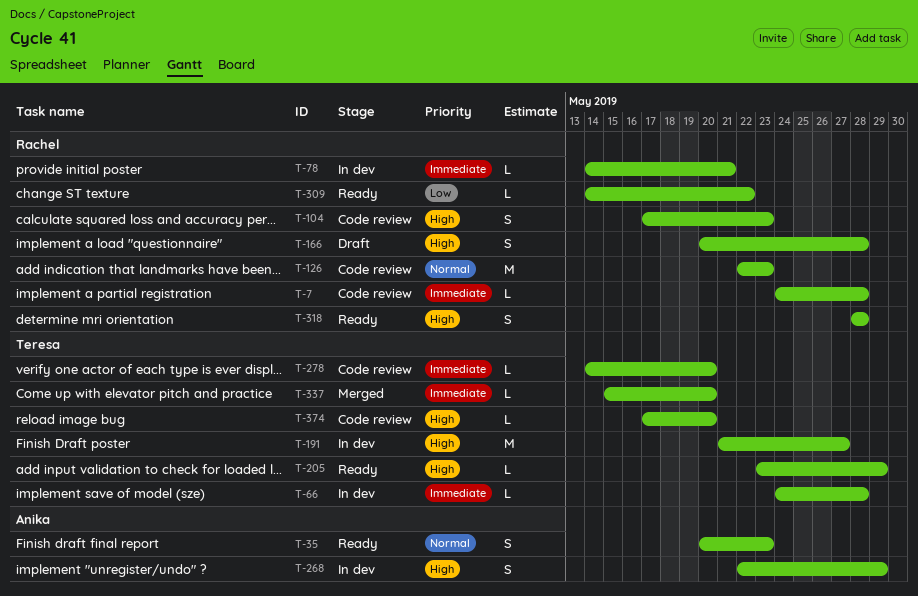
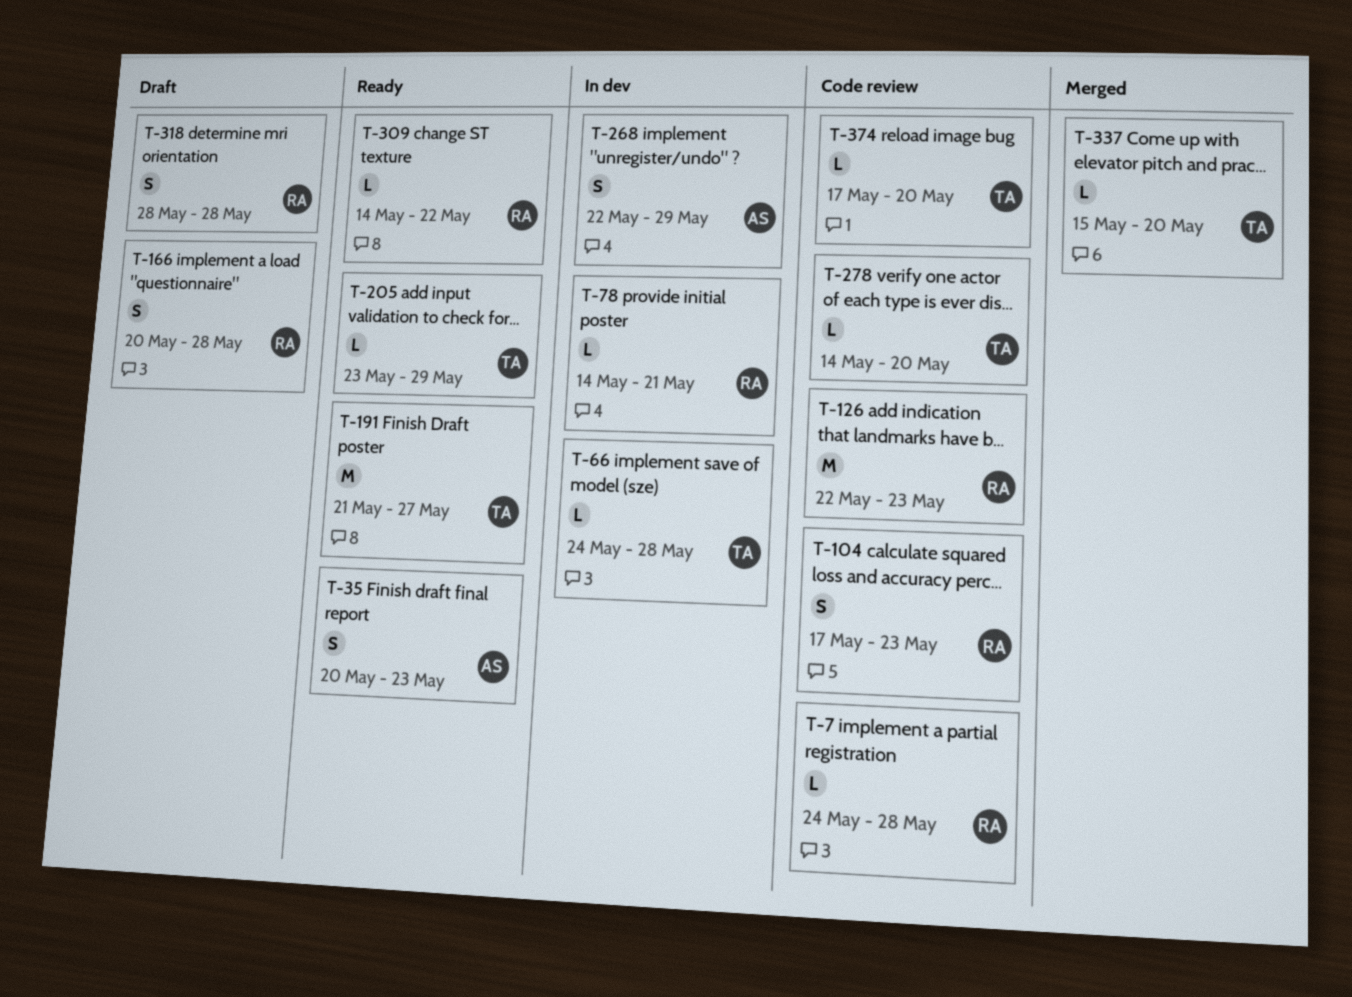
T-191, status: In dev -> Ready
T-318, status: Ready -> Draft

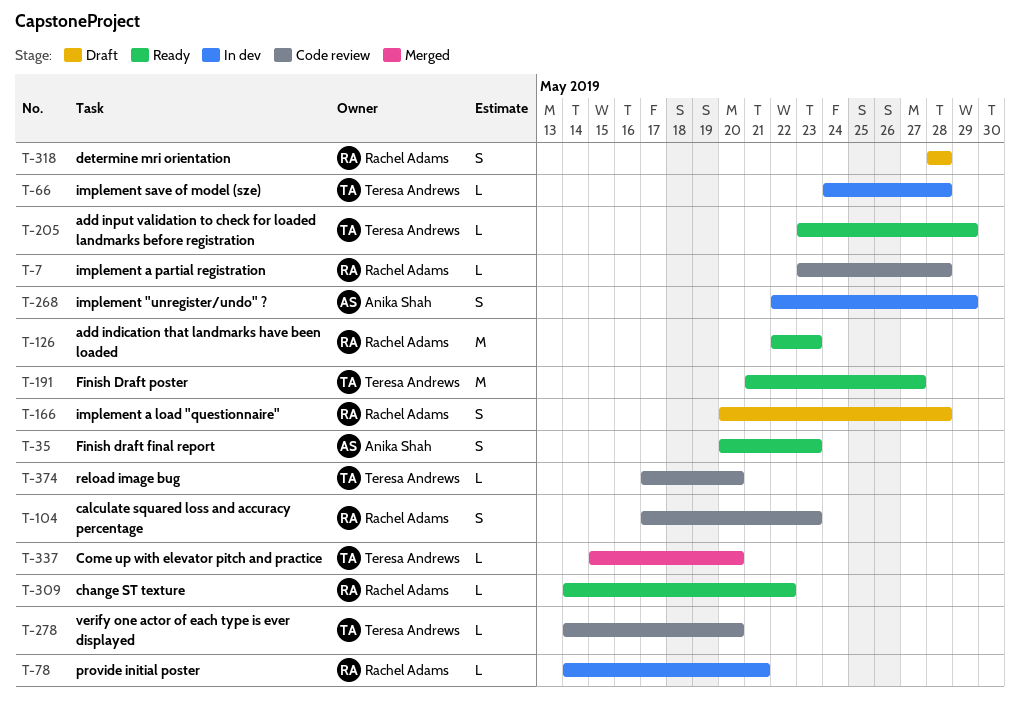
T-7, start: May 24 -> May 23
T-126, status: Code review -> Ready

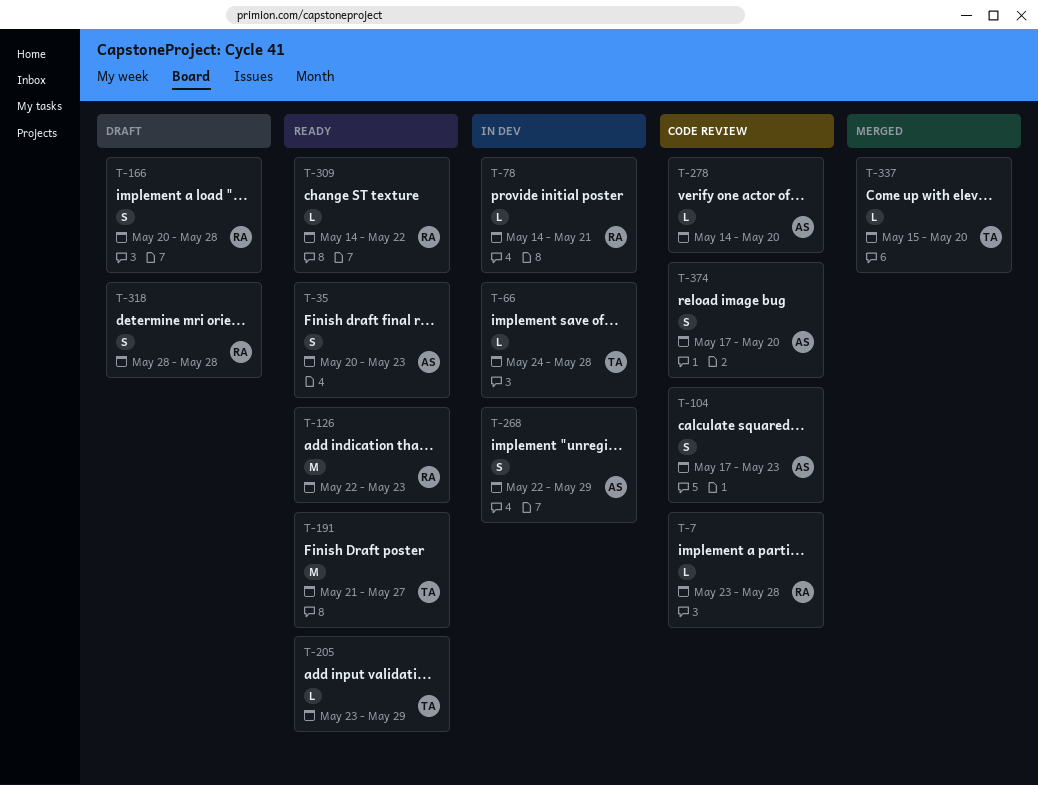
T-104, owner: Rachel Adams -> Anika Shah
T-278, owner: Teresa Andrews -> Anika Shah
T-374, owner: Teresa Andrews -> Anika Shah
T-374, estimate: L -> S

